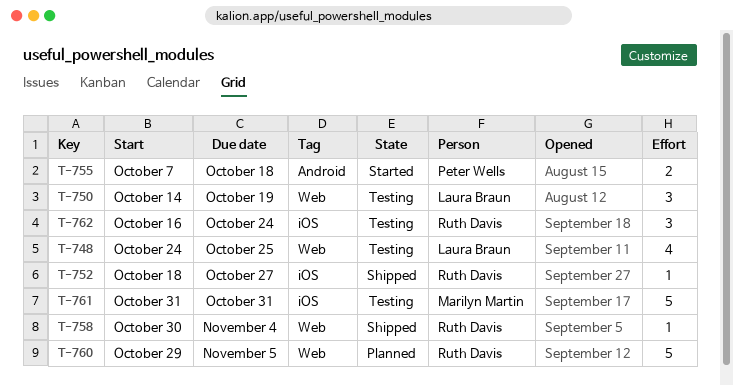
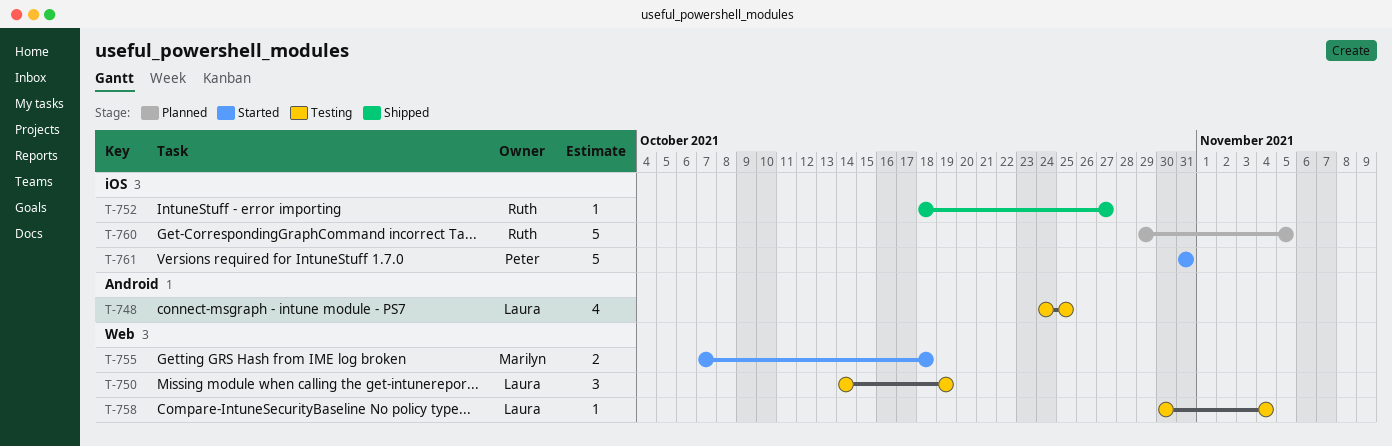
T-748, label: Web -> Android
T-755, owner: Peter Wells -> Marilyn Martin
T-755, label: Android -> Web
T-758, status: Shipped -> Testing
T-758, owner: Ruth Davis -> Laura Braun
T-760, label: Web -> iOS
T-761, status: Testing -> Started
T-761, owner: Marilyn Martin -> Peter Wells
T-762: present -> none

